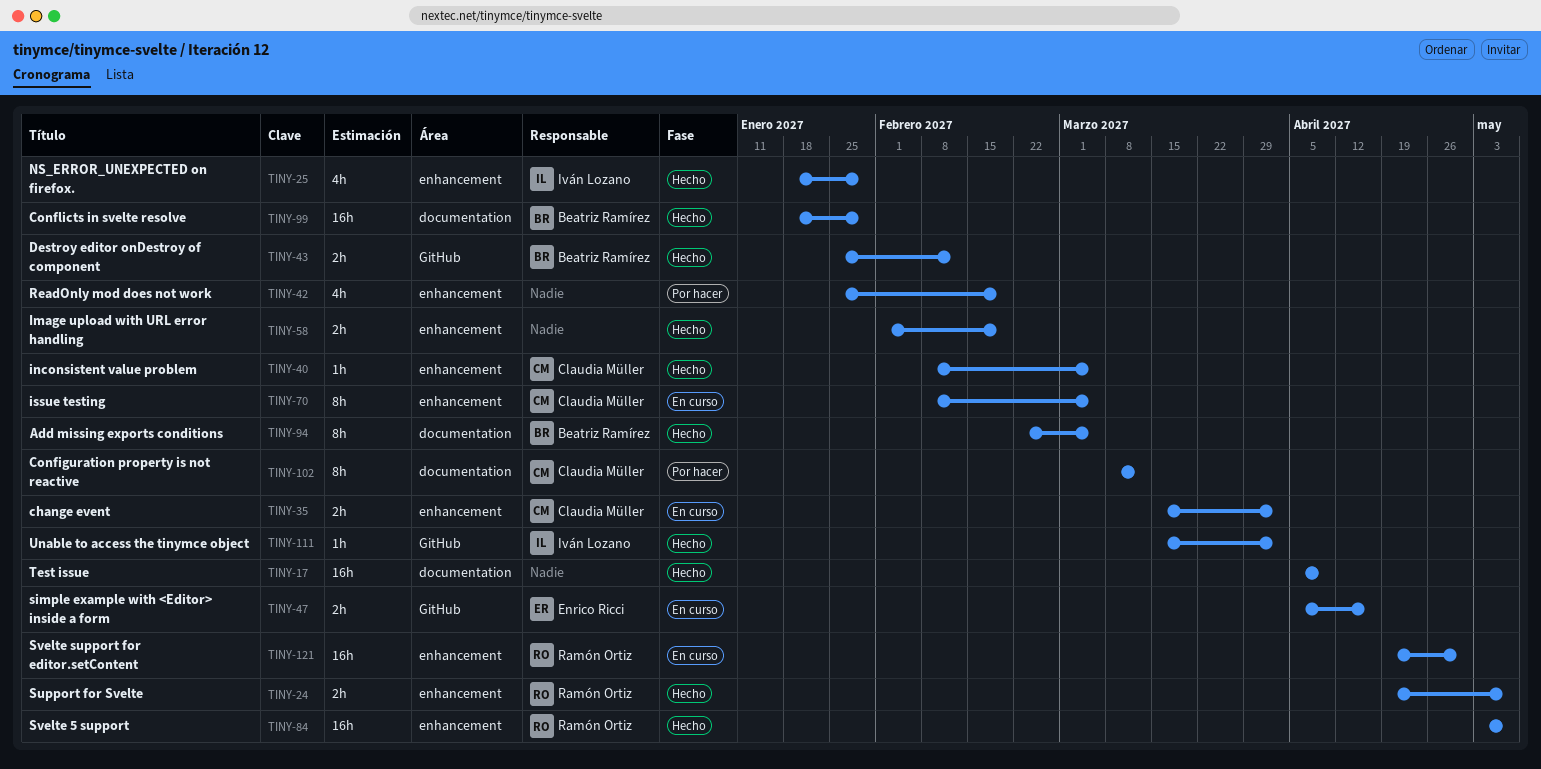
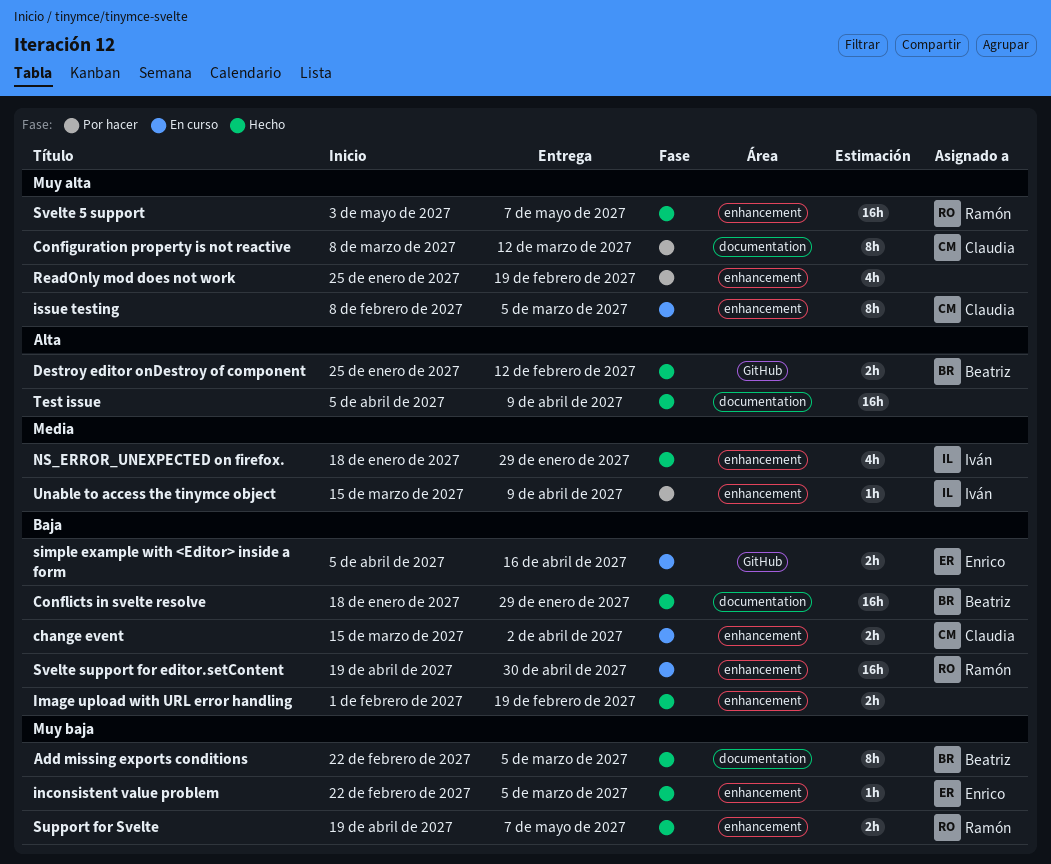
inconsistent value problem, owner: Claudia Müller -> Enrico Ricci
inconsistent value problem, start: Feb 8 -> Feb 22
Unable to access the tinymce object, status: Hecho -> Por hacer
Unable to access the tinymce object, label: GitHub -> enhancement
Unable to access the tinymce object, due: Apr 2 -> Apr 9

